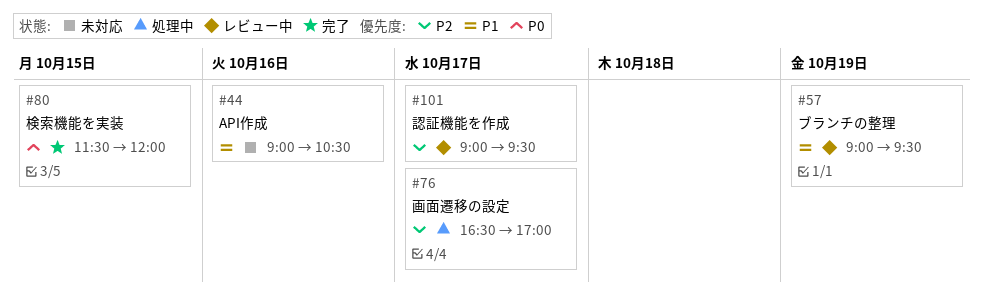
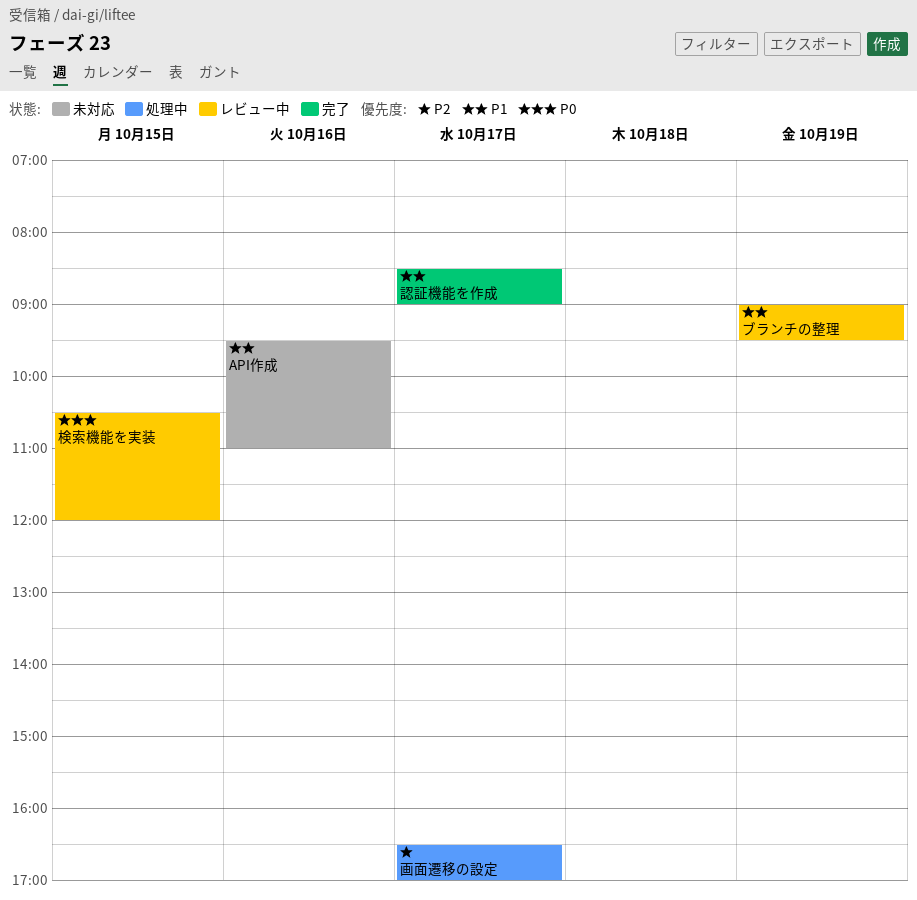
API作成, begins: 09:00 -> 09:30
API作成, ends: 10:30 -> 11:00
検索機能を実装, status: 完了 -> レビュー中
検索機能を実装, begins: 11:30 -> 10:30
認証機能を作成, status: レビュー中 -> 完了
認証機能を作成, priority: P2 -> P1
認証機能を作成, begins: 09:00 -> 08:30
認証機能を作成, ends: 09:30 -> 09:00

